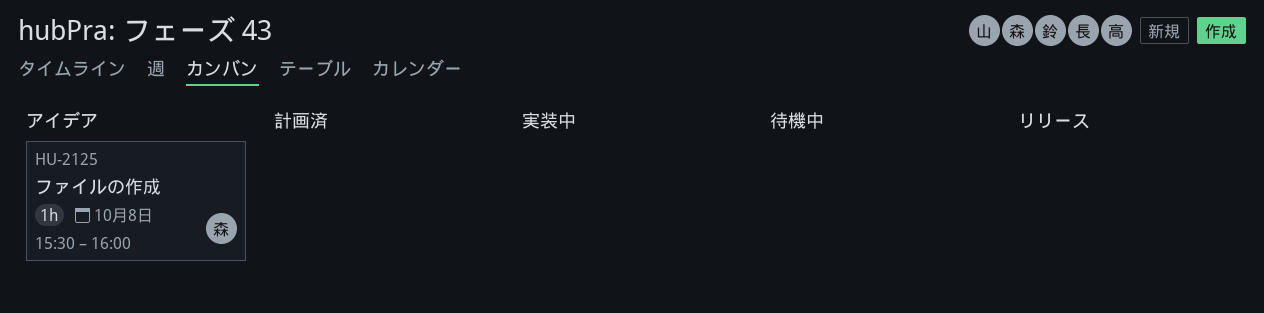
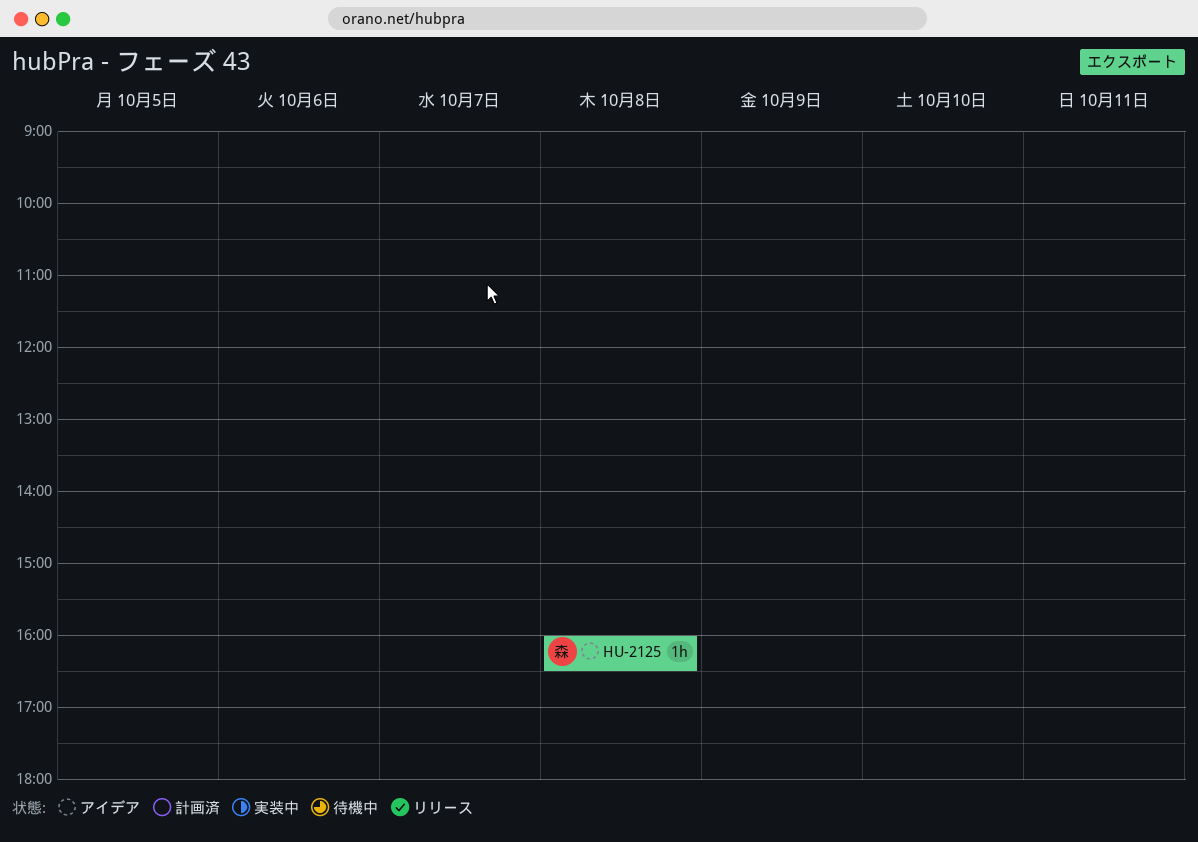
HU-2125, begins: 15:30 -> 16:00
HU-2125, ends: 16:00 -> 16:30

